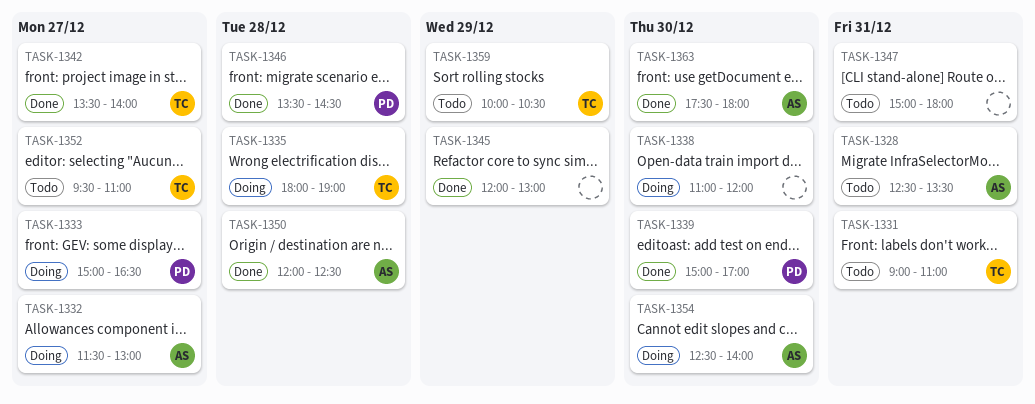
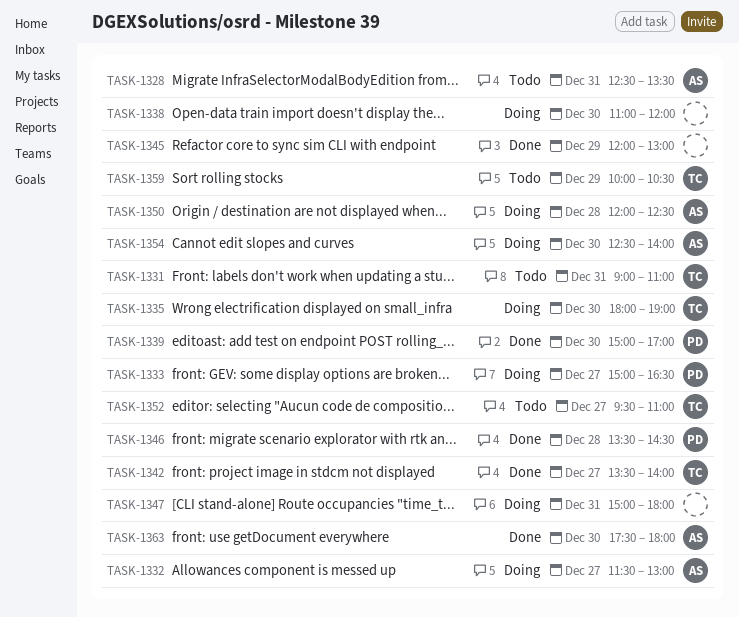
TASK-1335, day: Dec 28 -> Dec 30
TASK-1347, status: Todo -> Doing
TASK-1350, status: Done -> Doing

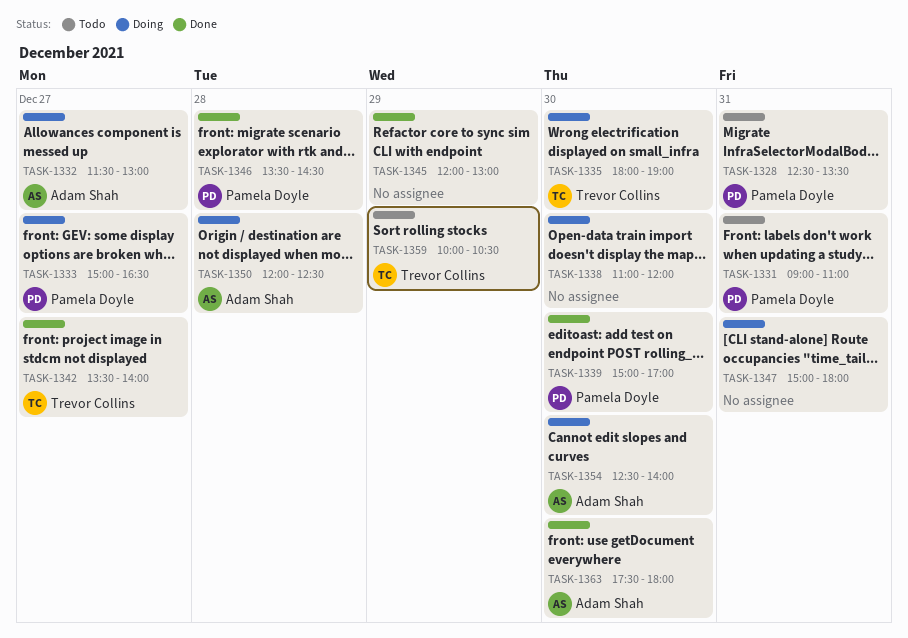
TASK-1328, owner: Adam Shah -> Pamela Doyle
TASK-1331, owner: Trevor Collins -> Pamela Doyle
TASK-1352: present -> none

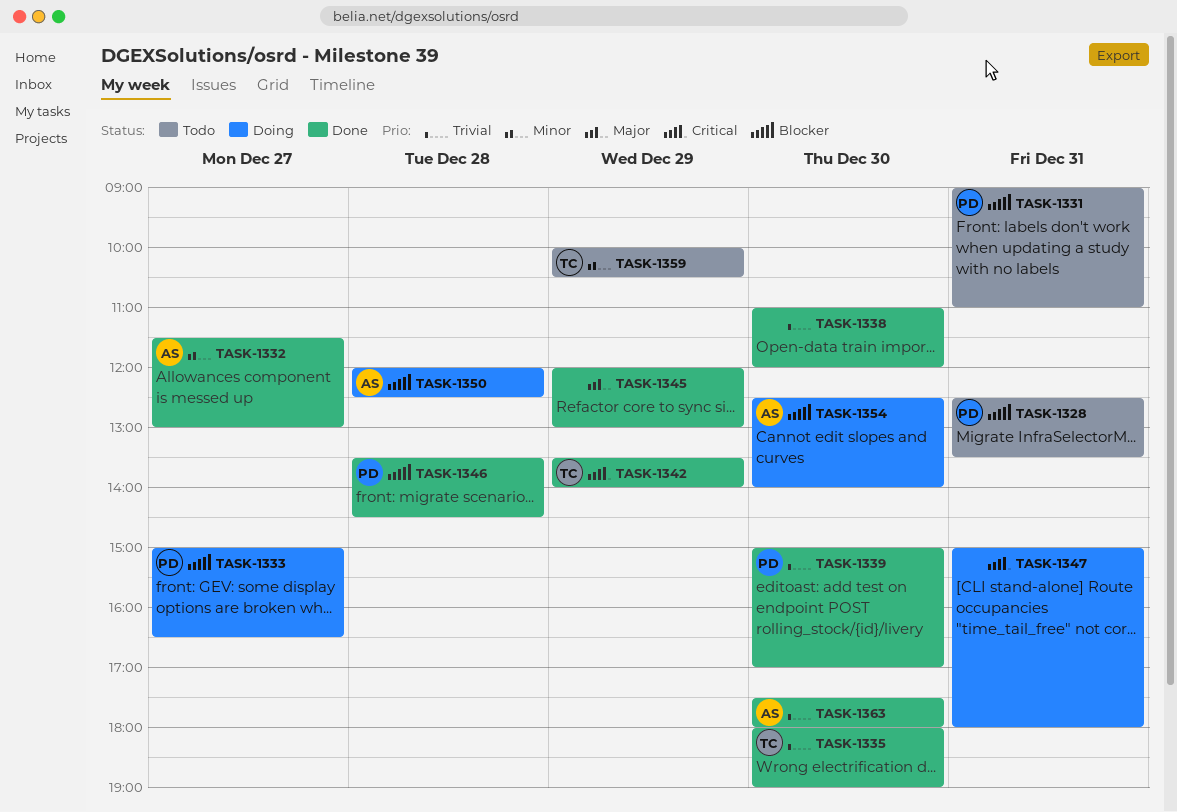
TASK-1332, status: Doing -> Done
TASK-1335, status: Doing -> Done
TASK-1338, status: Doing -> Done
TASK-1342, day: Dec 27 -> Dec 29

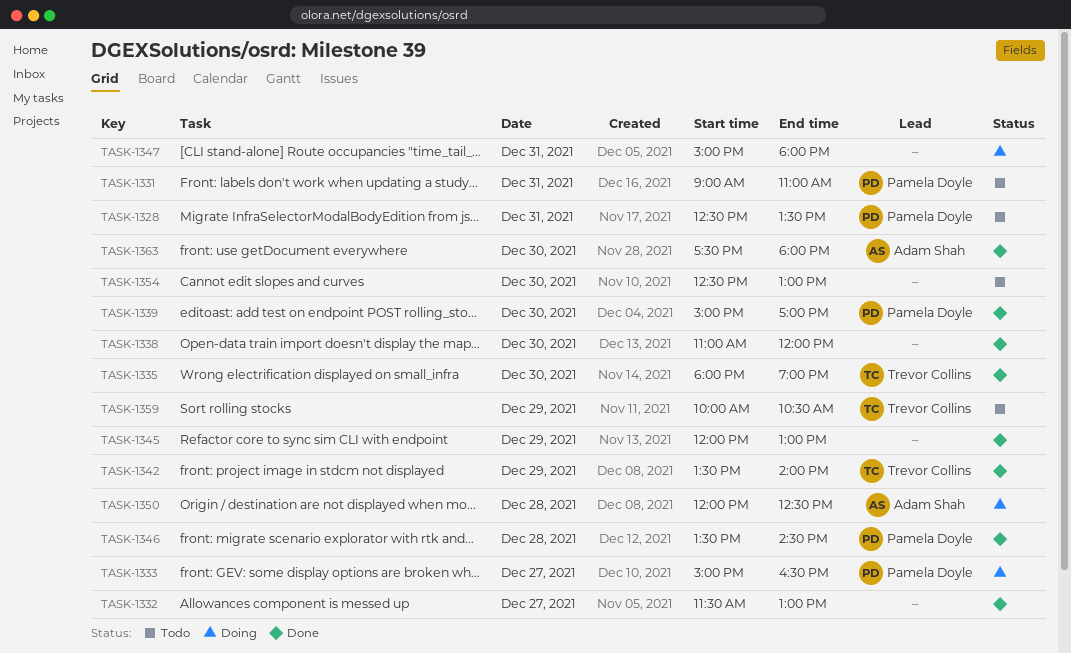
TASK-1332, owner: Adam Shah -> none
TASK-1354, status: Doing -> Todo
TASK-1354, owner: Adam Shah -> none
TASK-1354, ends: 14:00 -> 13:00

